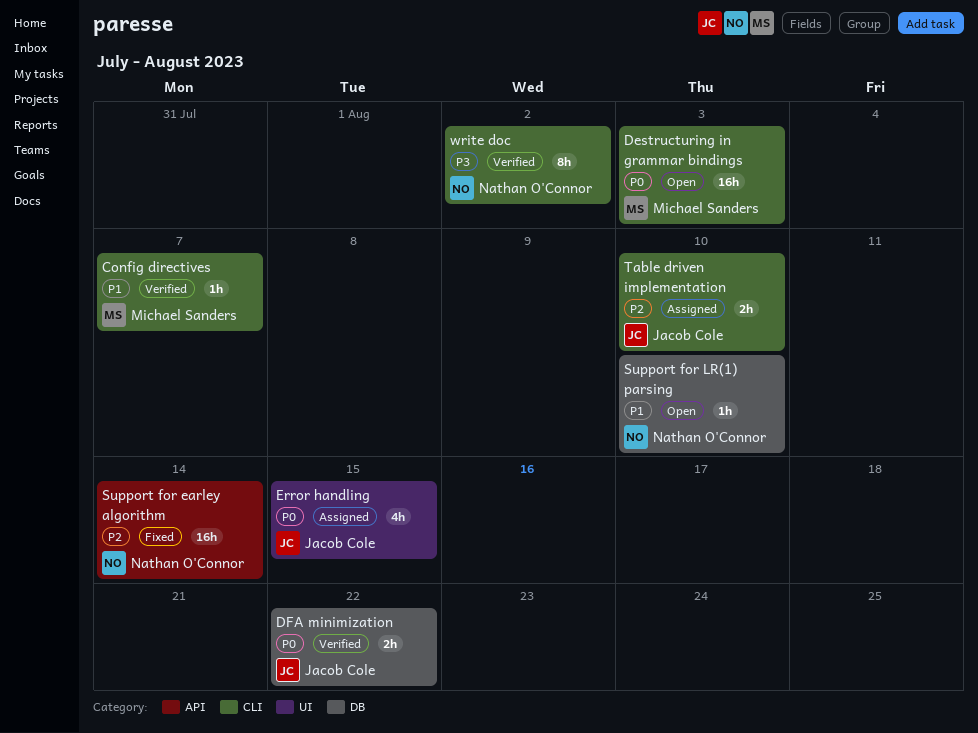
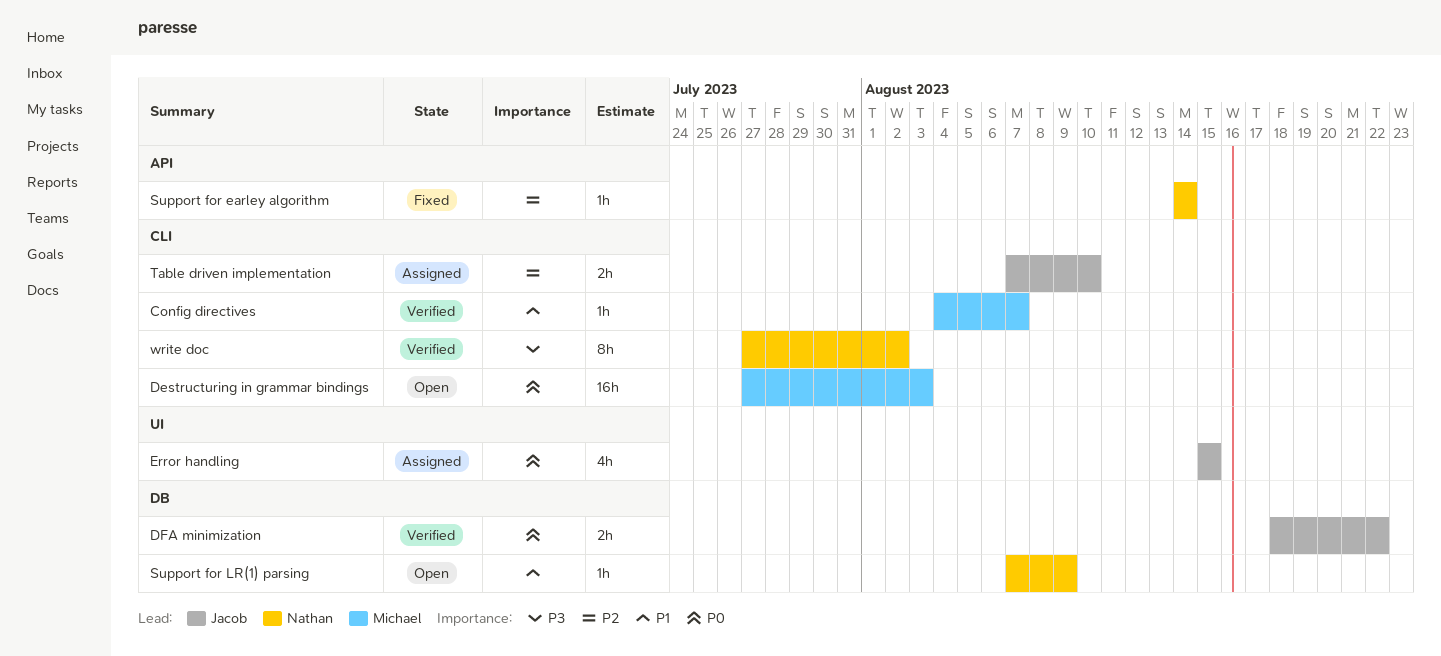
Support for earley algorithm, estimate: 16h -> 1h
Support for LR(1) parsing, due: Aug 10 -> Aug 9

